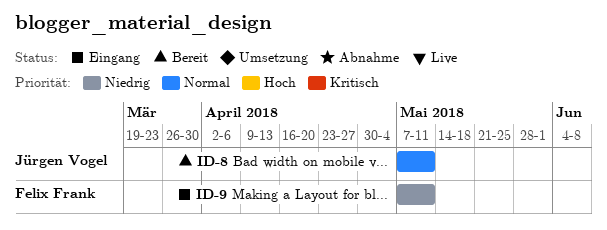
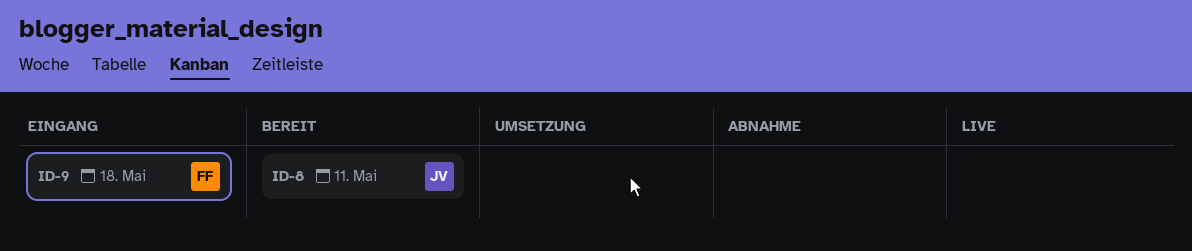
ID-9, due: May 11 -> May 18

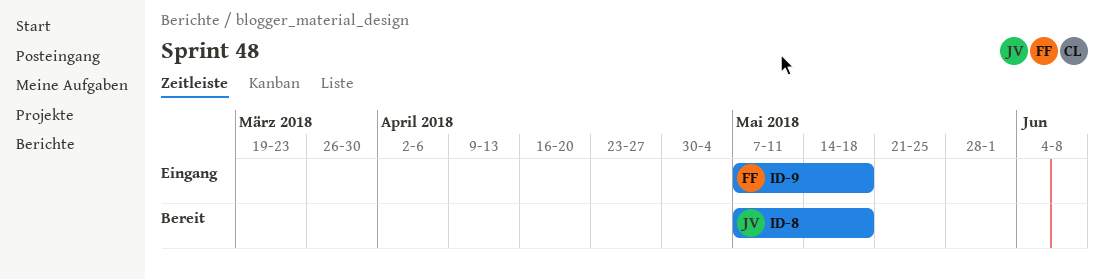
ID-8, due: May 11 -> May 18

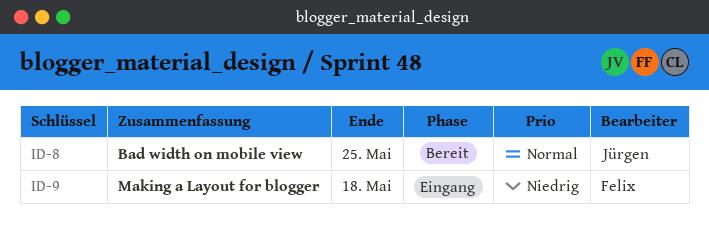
ID-8, due: May 18 -> May 25

